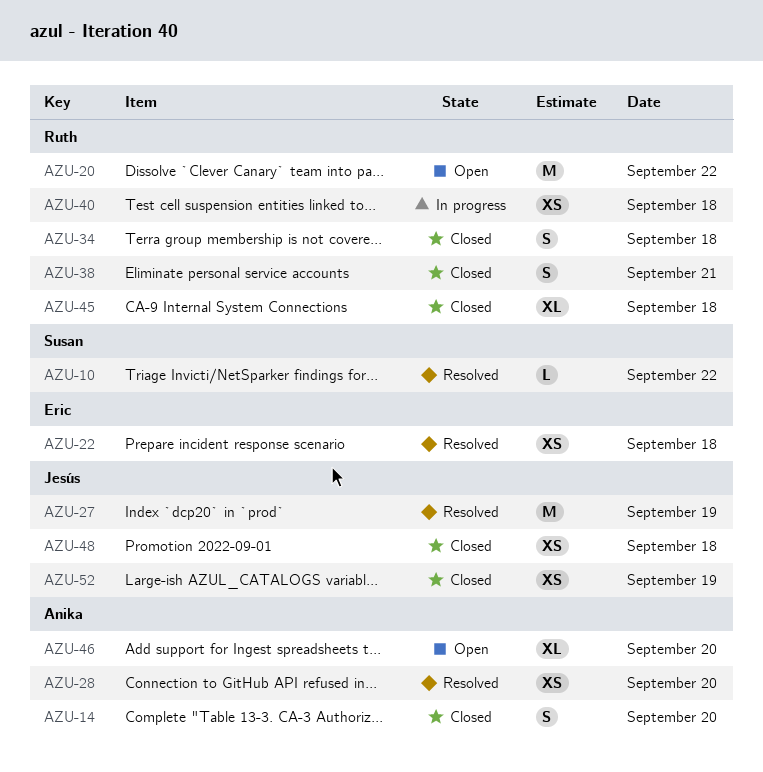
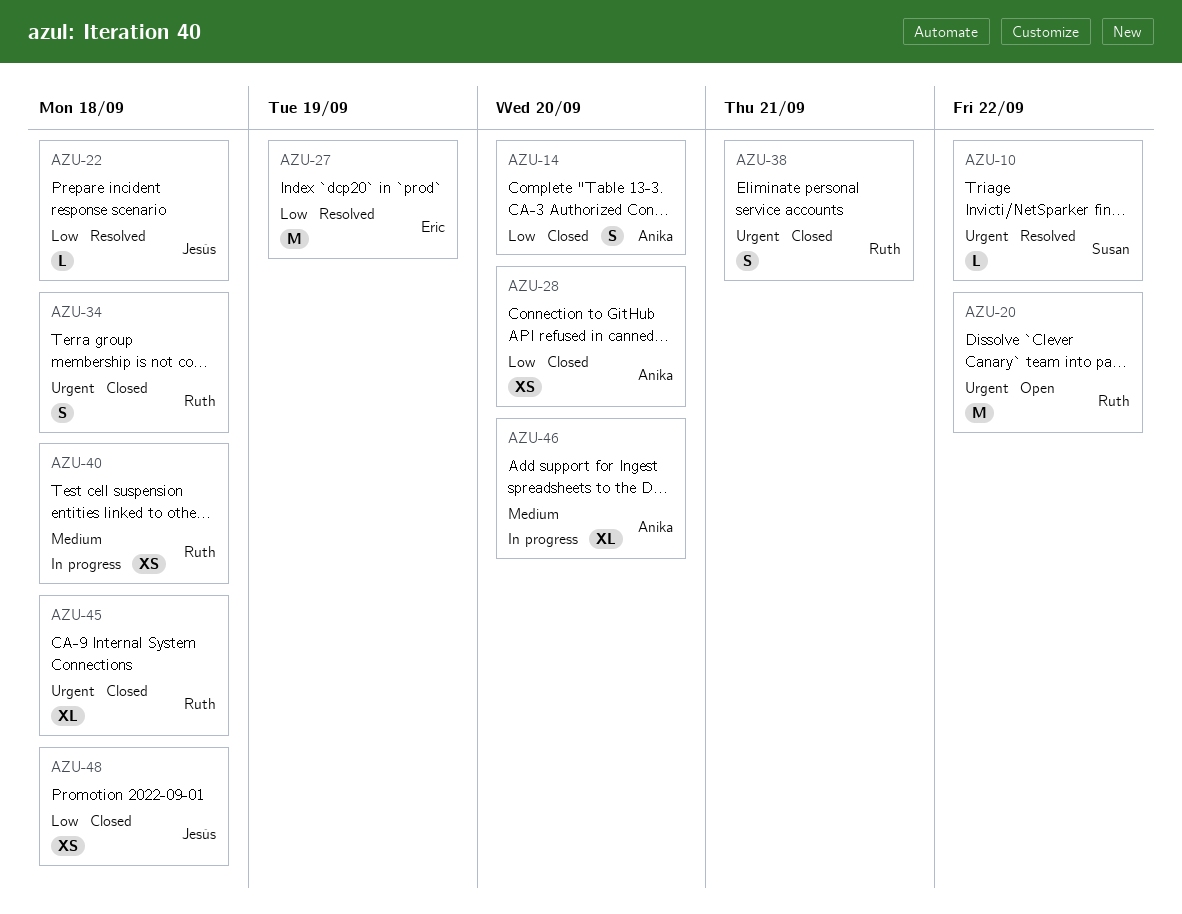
AZU-22, owner: Eric -> Jesús
AZU-22, estimate: XS -> L
AZU-27, owner: Jesús -> Eric
AZU-28, status: Resolved -> Closed
AZU-46, status: Open -> In progress
AZU-52: present -> none

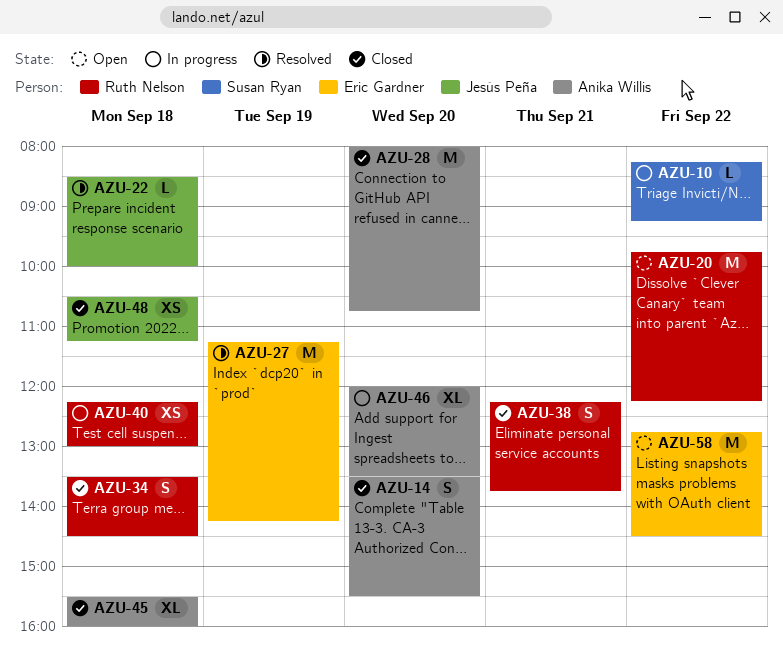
AZU-10, status: Resolved -> In progress
AZU-28, estimate: XS -> M
AZU-45, owner: Ruth Nelson -> Anika Willis
AZU-58: none -> present

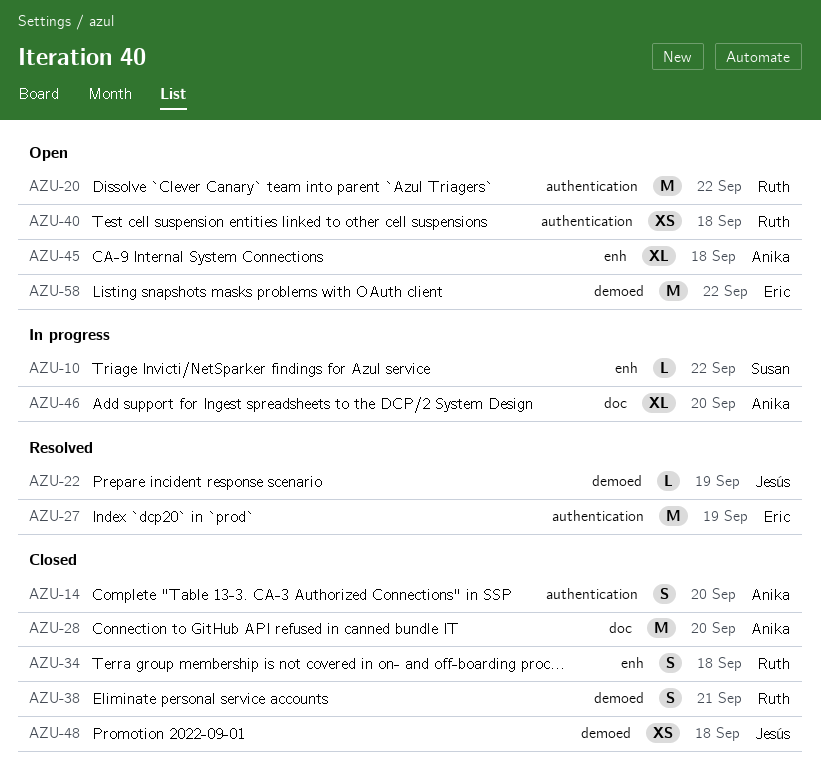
AZU-22, day: Sep 18 -> Sep 19
AZU-40, status: In progress -> Open
AZU-45, status: Closed -> Open

